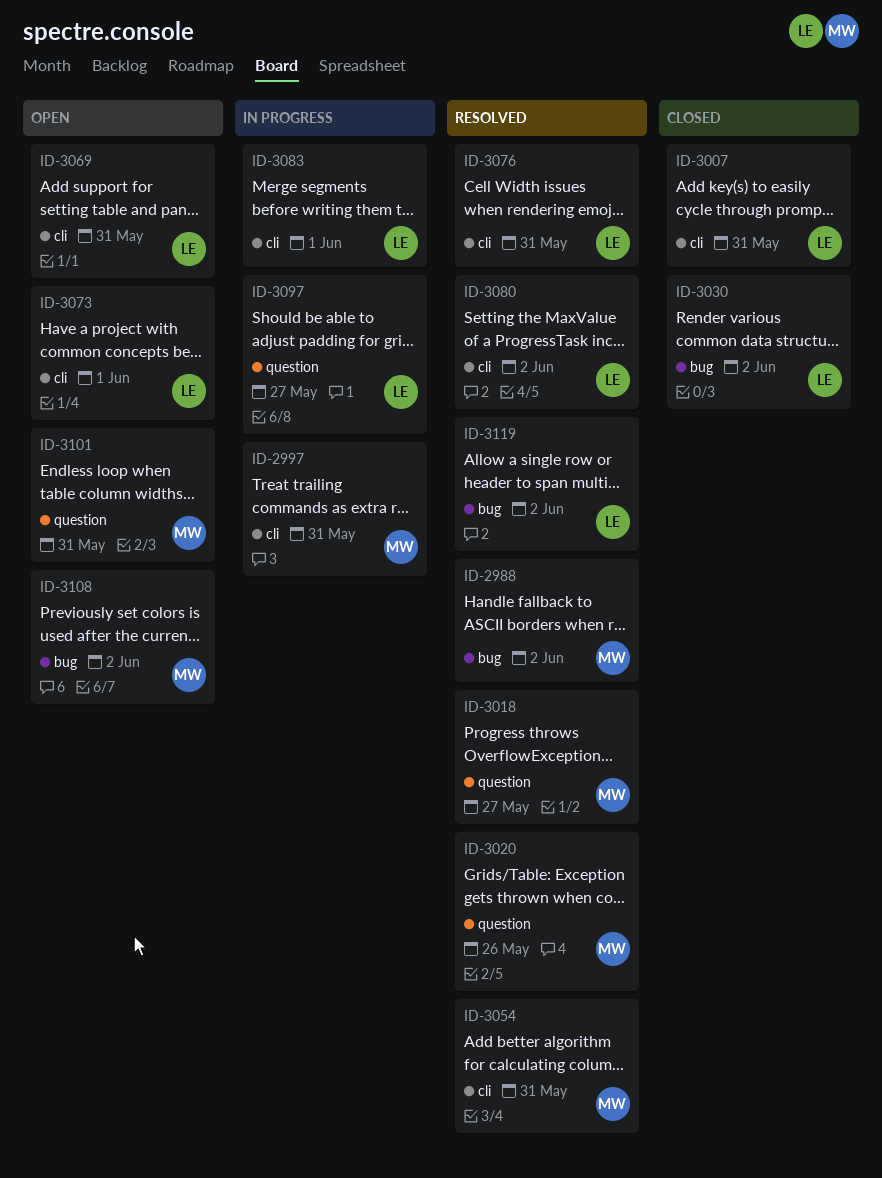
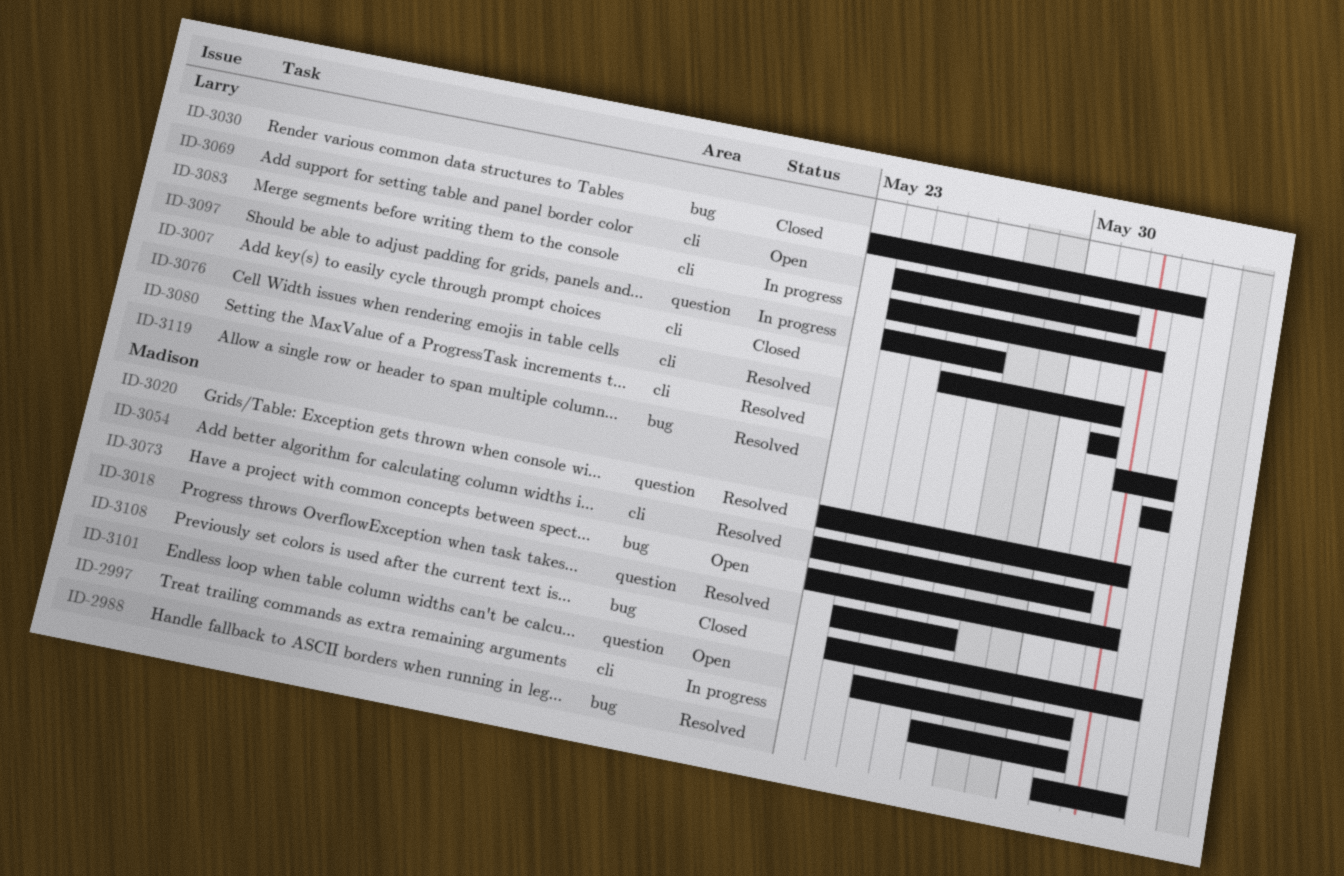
ID-3020, due: May 26 -> Jun 1
ID-3073, owner: Larry -> Madison
ID-3073, label: cli -> bug
ID-3108, status: Open -> Closed

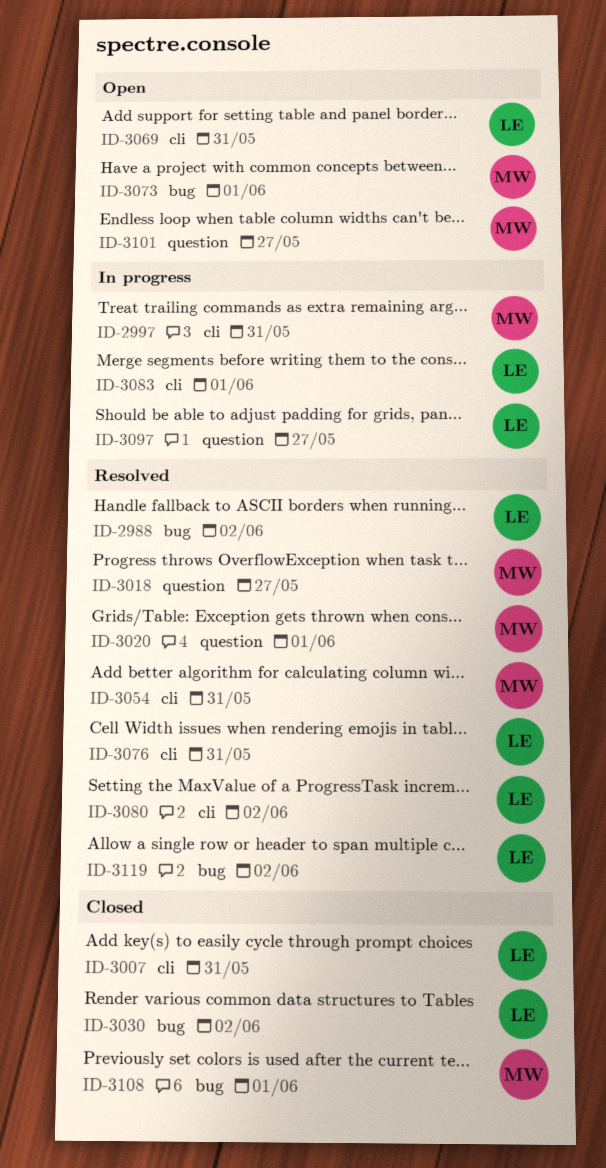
ID-2988, owner: Madison -> Larry
ID-3101, due: May 31 -> May 27
ID-3108, due: Jun 2 -> Jun 1

